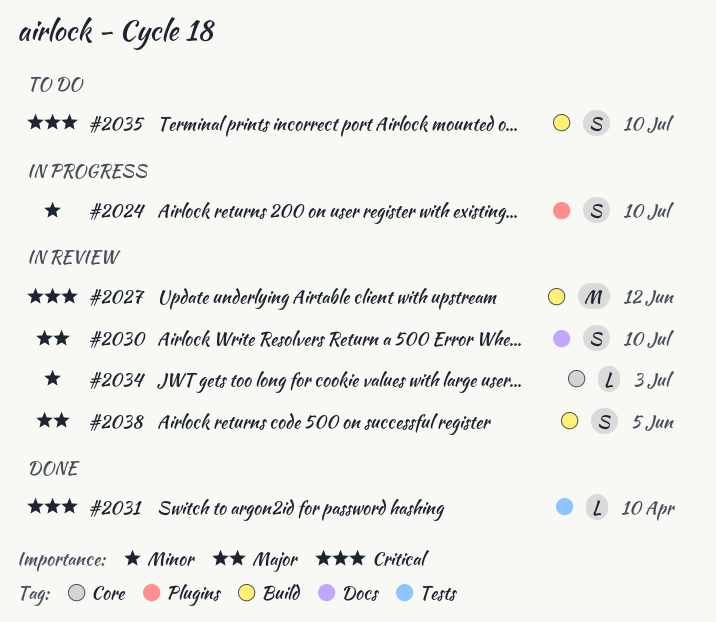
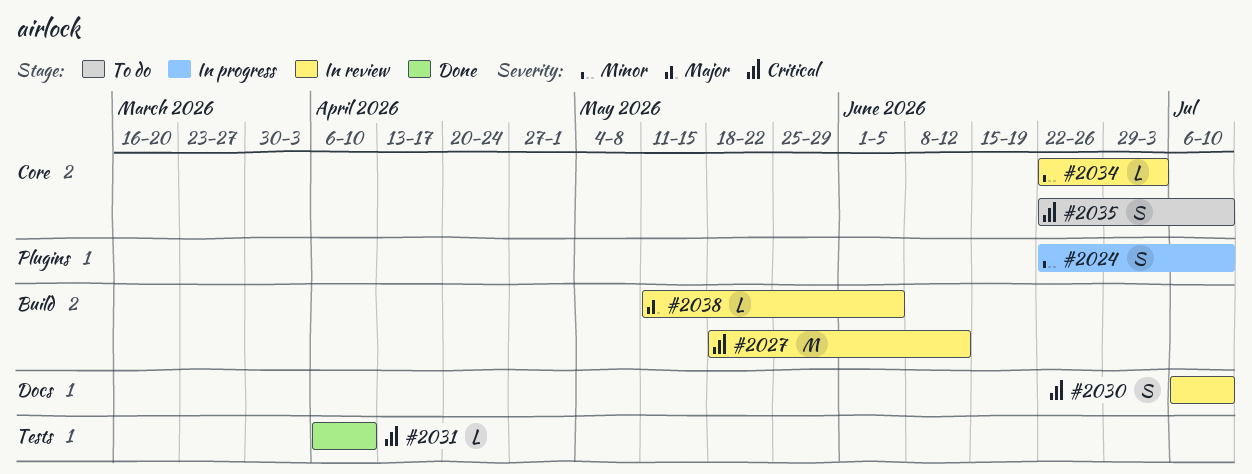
#2030, priority: Major -> Critical
#2035, label: Build -> Core
#2038, estimate: S -> L

